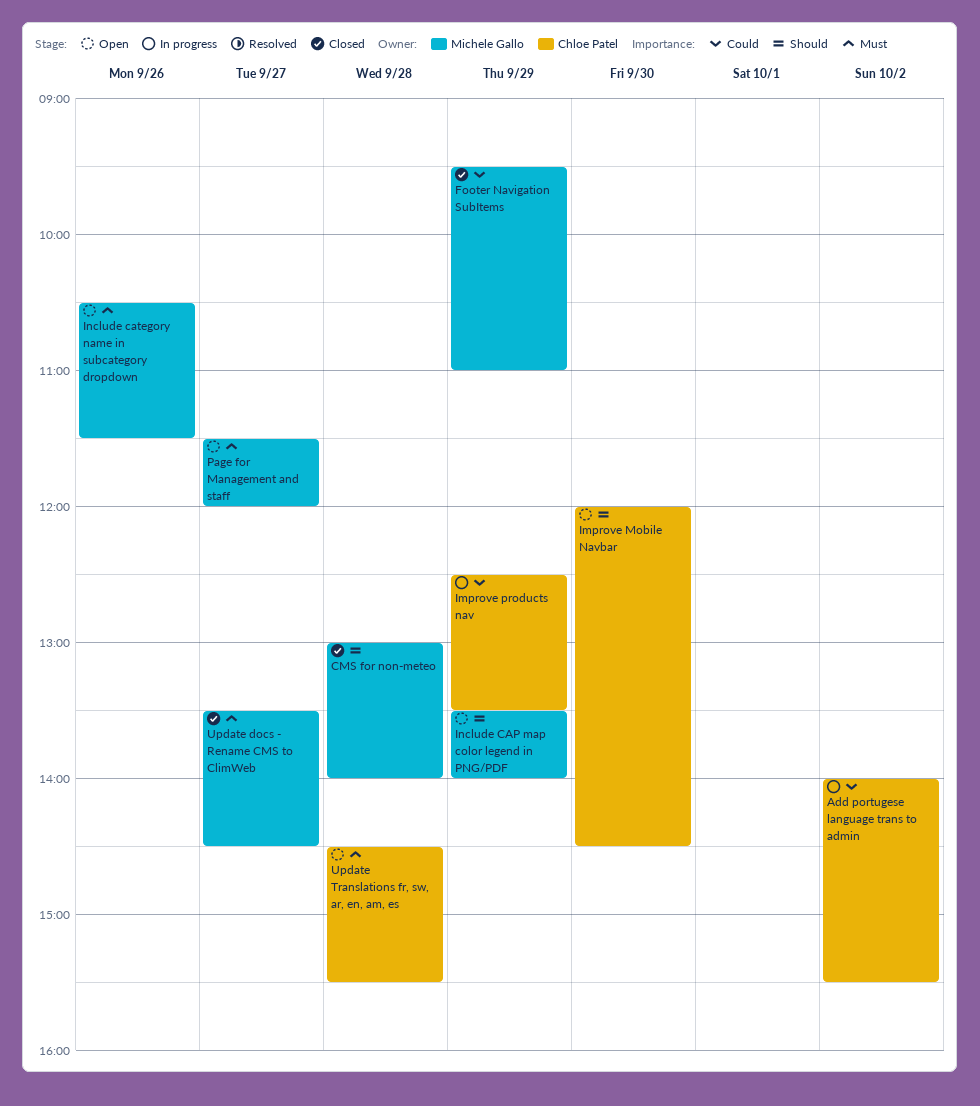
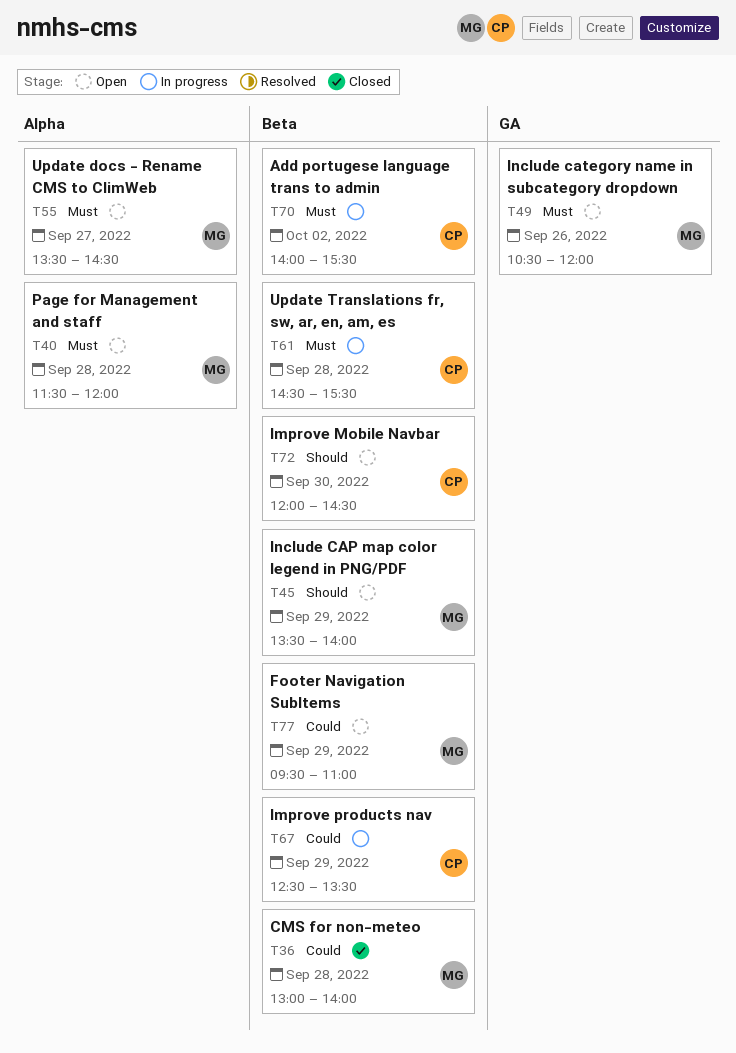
Add portugese language trans to admin, priority: Could -> Must
CMS for non-meteo, priority: Should -> Could
Footer Navigation SubItems, status: Closed -> Open
Include category name in subcategory dropdown, ends: 11:30 -> 12:00
Page for Management and staff, day: Sep 27 -> Sep 28
Update docs - Rename CMS to ClimWeb, status: Closed -> Open
Update Translations fr, sw, ar, en, am, es, status: Open -> In progress

